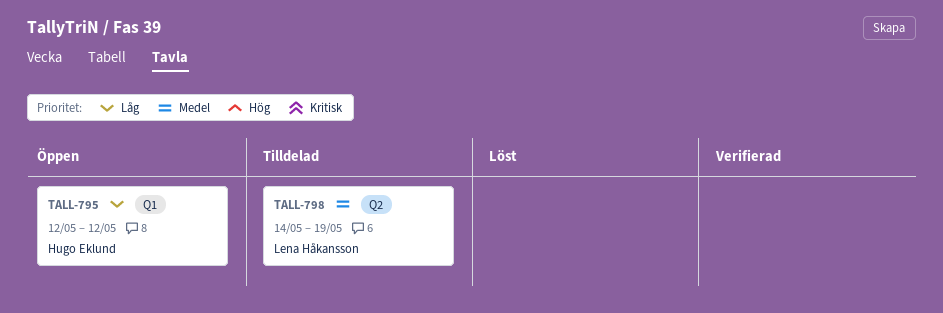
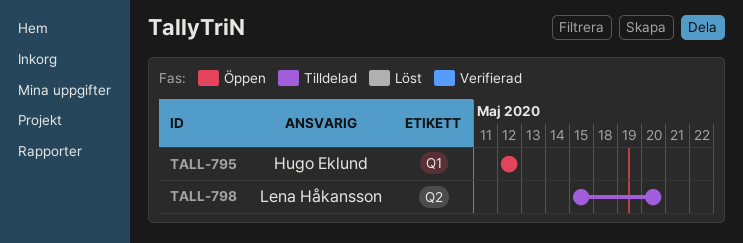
TALL-798, start: May 14 -> May 15
TALL-798, due: May 19 -> May 20

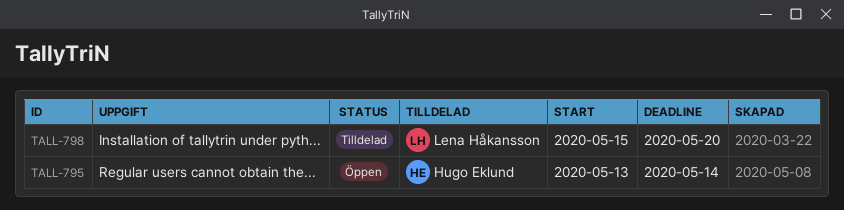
TALL-795, start: May 12 -> May 13
TALL-795, due: May 12 -> May 14

